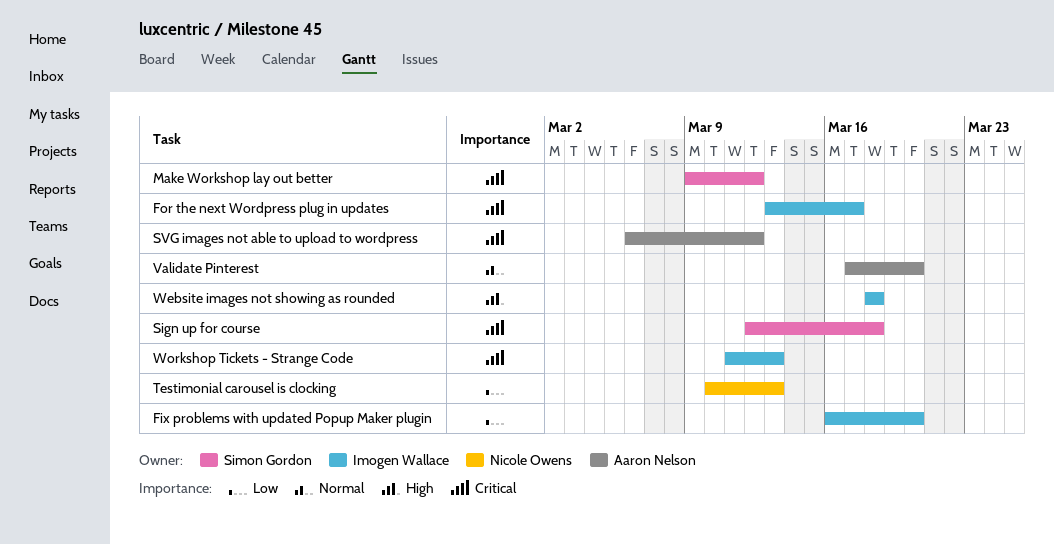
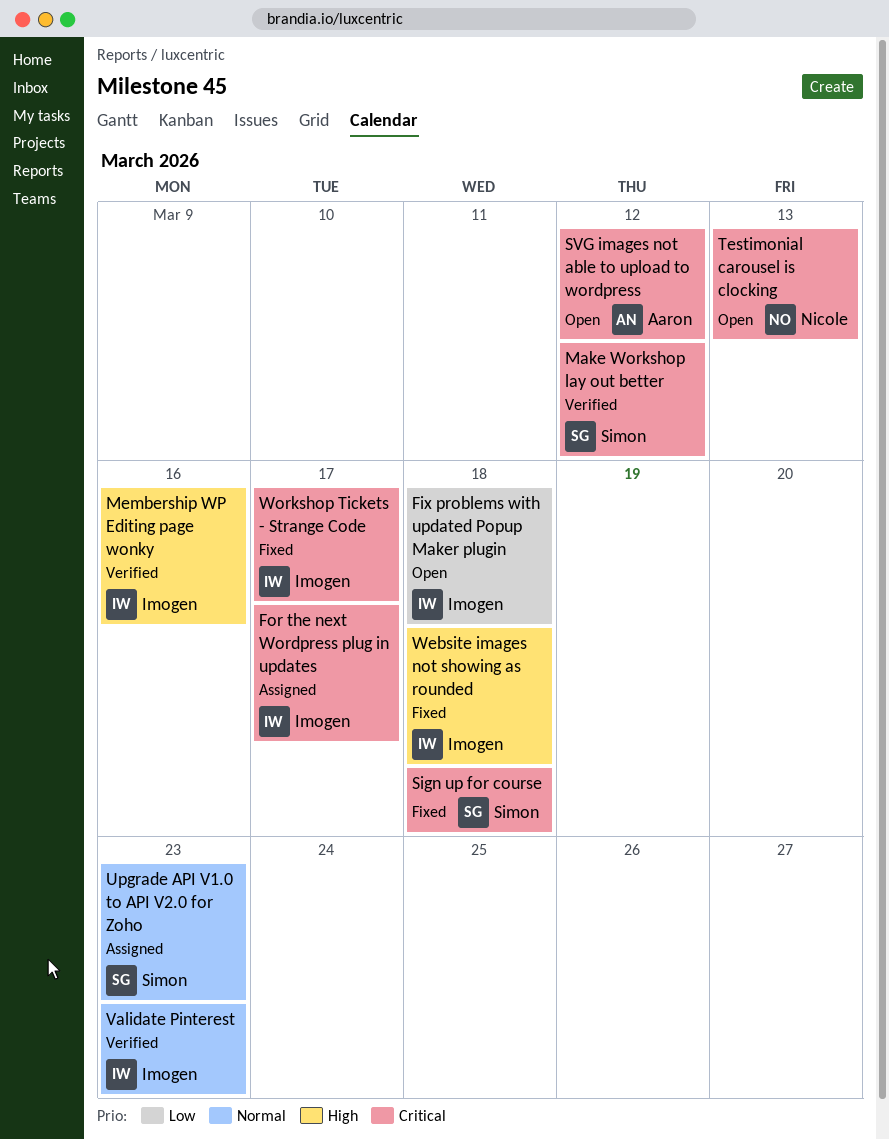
Fix problems with updated Popup Maker plugin, due: Mar 20 -> Mar 18
Membership WP Editing page wonky: none -> present
Testimonial carousel is clocking, priority: Low -> Critical
Upgrade API V1.0 to API V2.0 for Zoho: none -> present
Validate Pinterest, owner: Aaron Nelson -> Imogen Wallace
Validate Pinterest, due: Mar 20 -> Mar 23
Workshop Tickets - Strange Code, due: Mar 13 -> Mar 17

